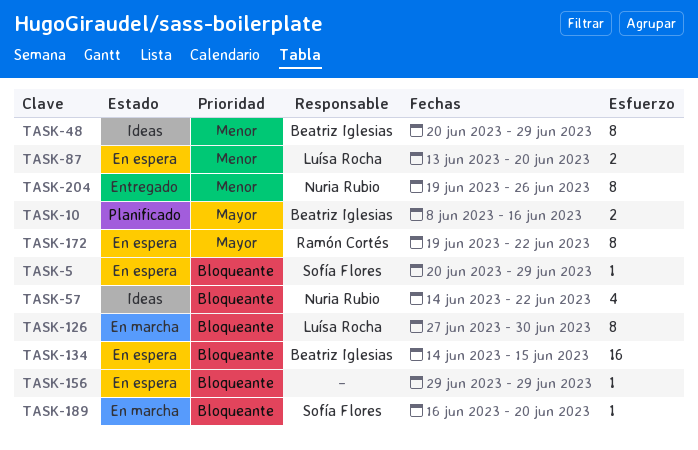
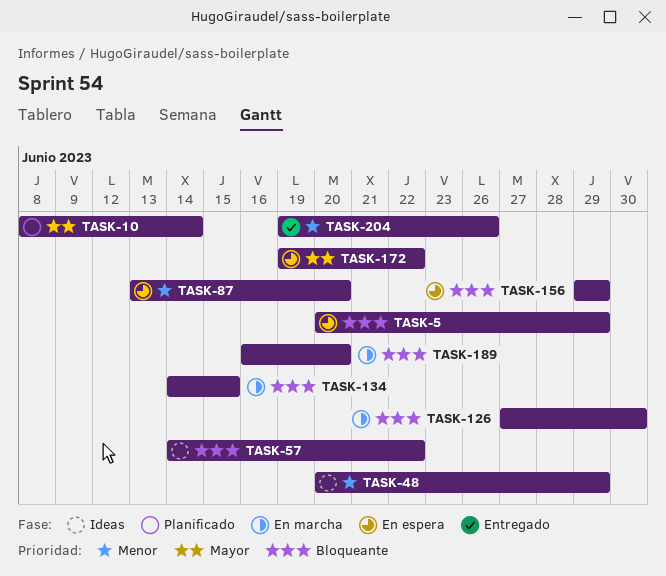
TASK-10, due: Jun 16 -> Jun 14
TASK-134, status: En espera -> En marcha

